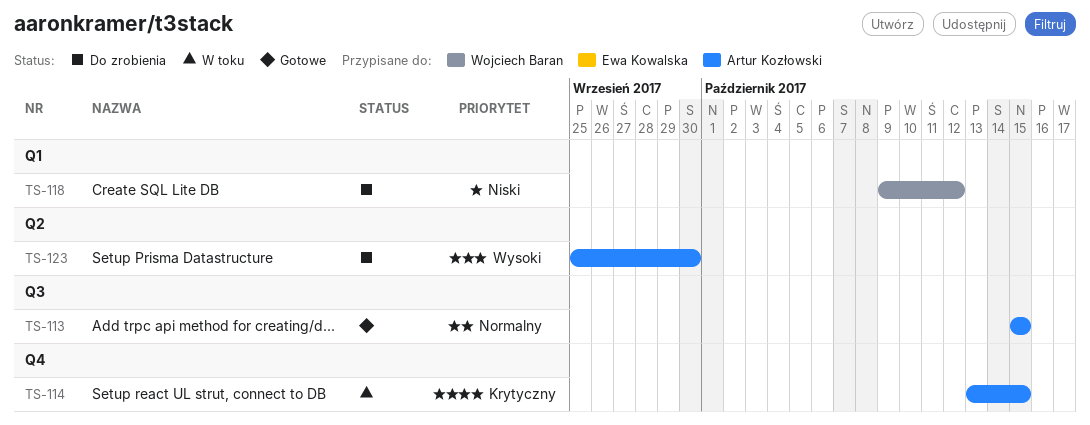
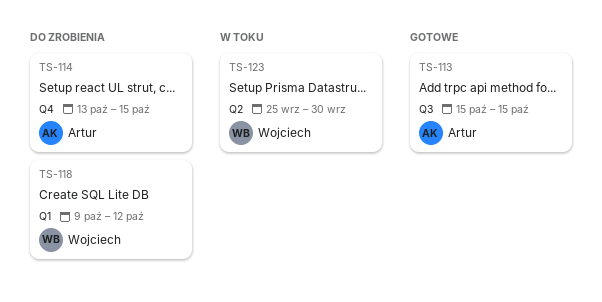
TS-114, status: W toku -> Do zrobienia
TS-123, status: Do zrobienia -> W toku
TS-123, owner: Artur Kozłowski -> Wojciech Baran

